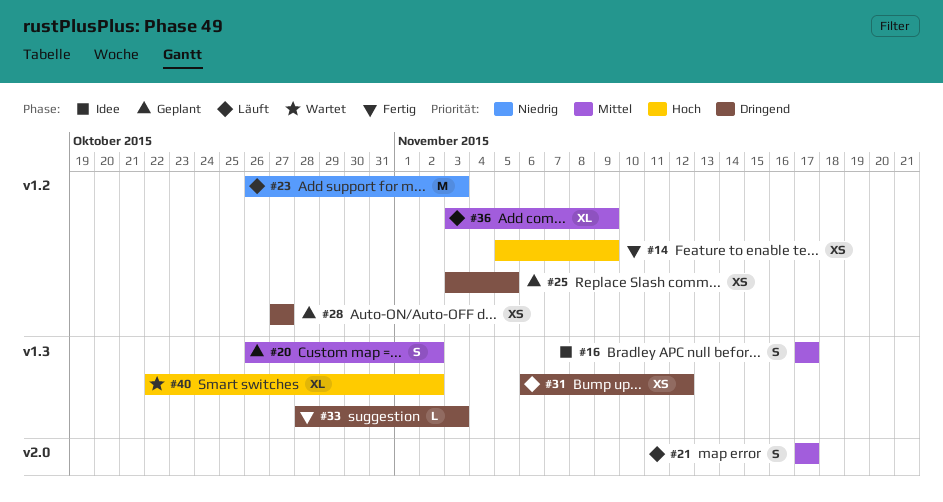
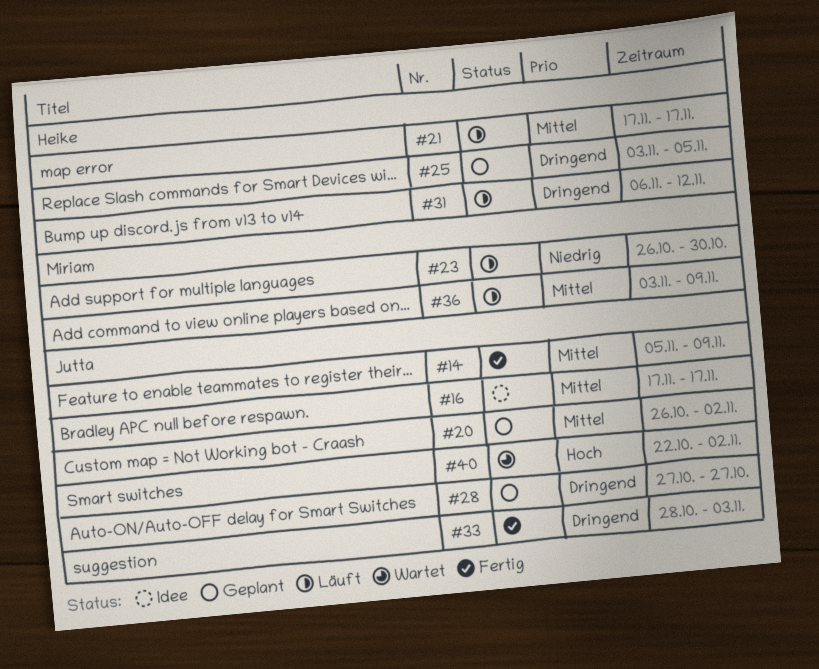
#14, priority: Hoch -> Mittel
#23, due: Nov 3 -> Oct 30

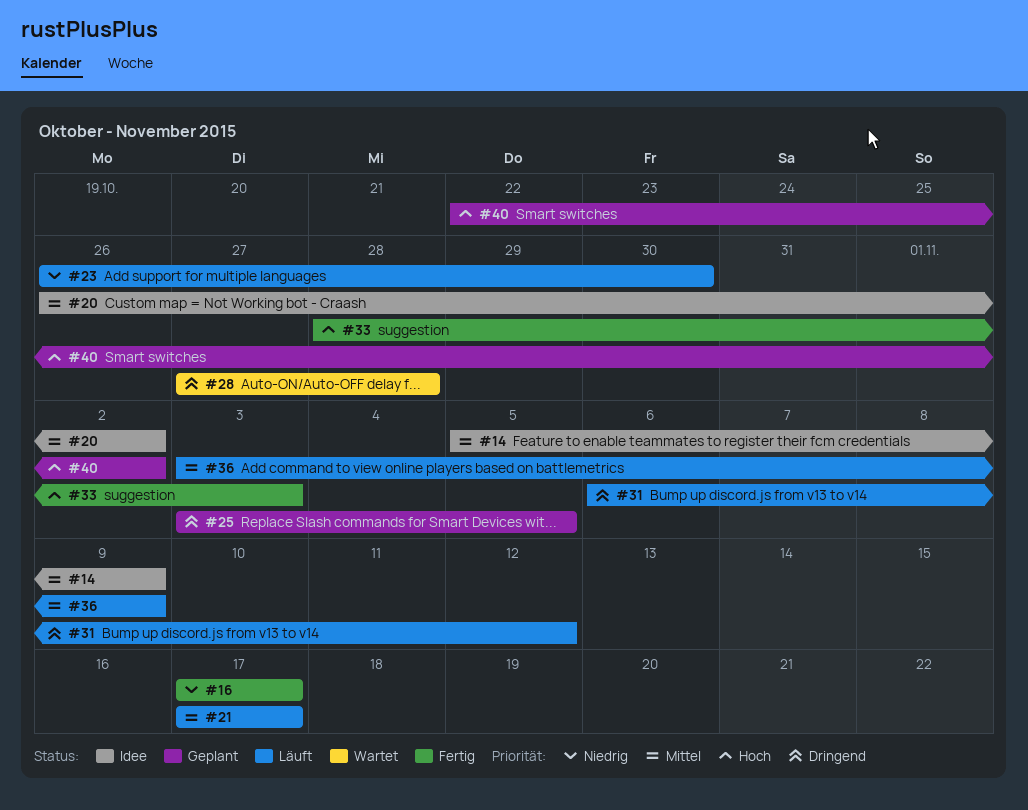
#14, status: Fertig -> Idee
#16, status: Idee -> Fertig
#16, priority: Mittel -> Niedrig
#20, status: Geplant -> Idee
#28, status: Geplant -> Wartet
#28, due: Oct 27 -> Oct 28
#33, priority: Dringend -> Hoch
#40, status: Wartet -> Geplant

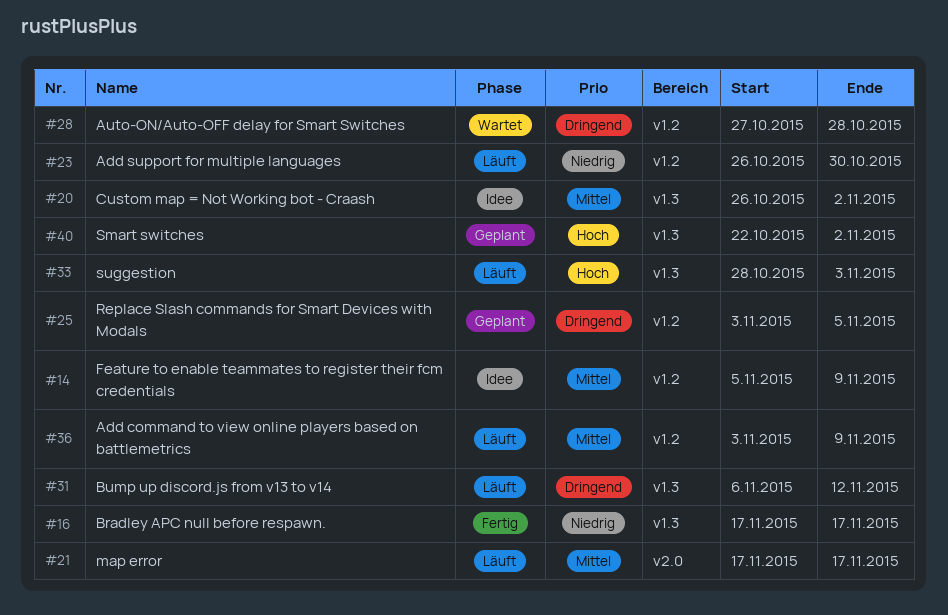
#33, status: Fertig -> Läuft

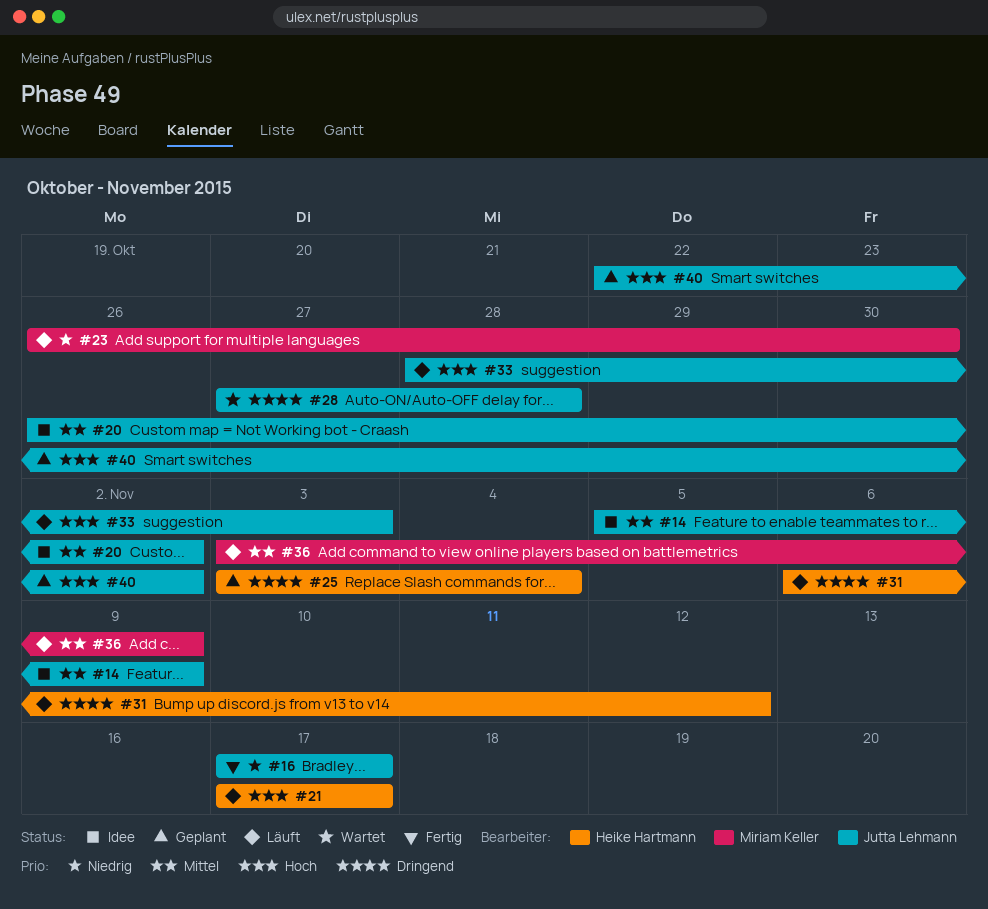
#21, priority: Mittel -> Hoch
#25, due: Nov 5 -> Nov 4

